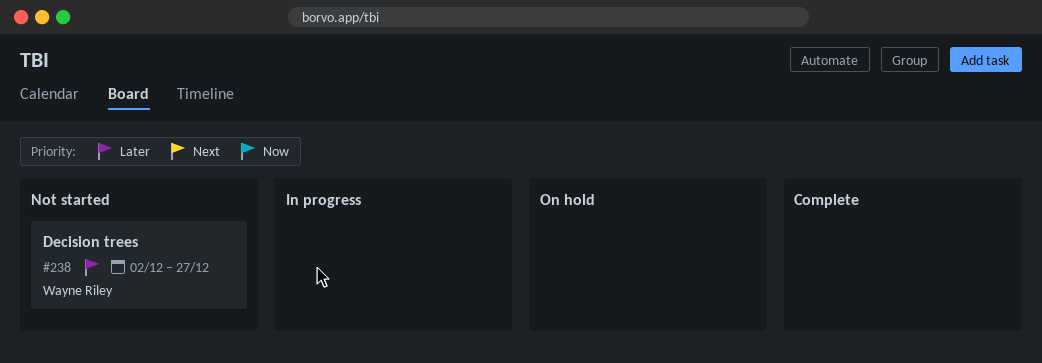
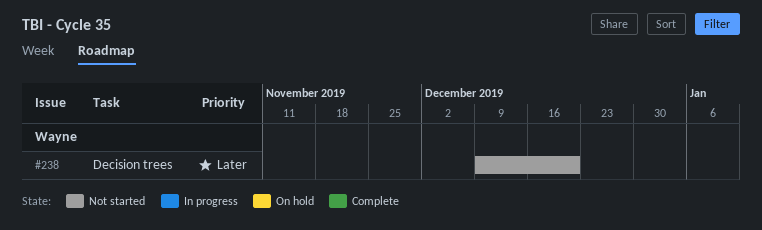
#238, start: Dec 2 -> Dec 9
#238, due: Dec 27 -> Dec 20

